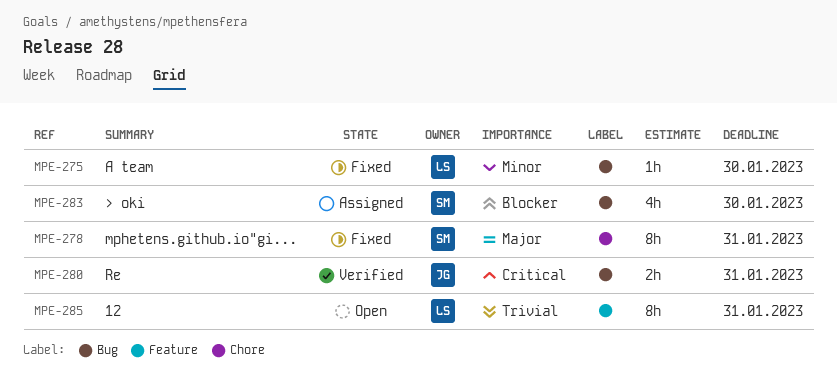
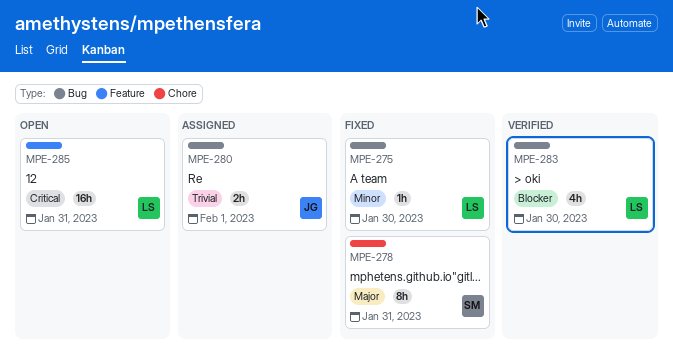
MPE-280, status: Verified -> Assigned
MPE-280, priority: Critical -> Trivial
MPE-280, due: Jan 31 -> Feb 1
MPE-283, status: Assigned -> Verified
MPE-283, owner: SM -> LS
MPE-285, priority: Trivial -> Critical
MPE-285, estimate: 8h -> 16h

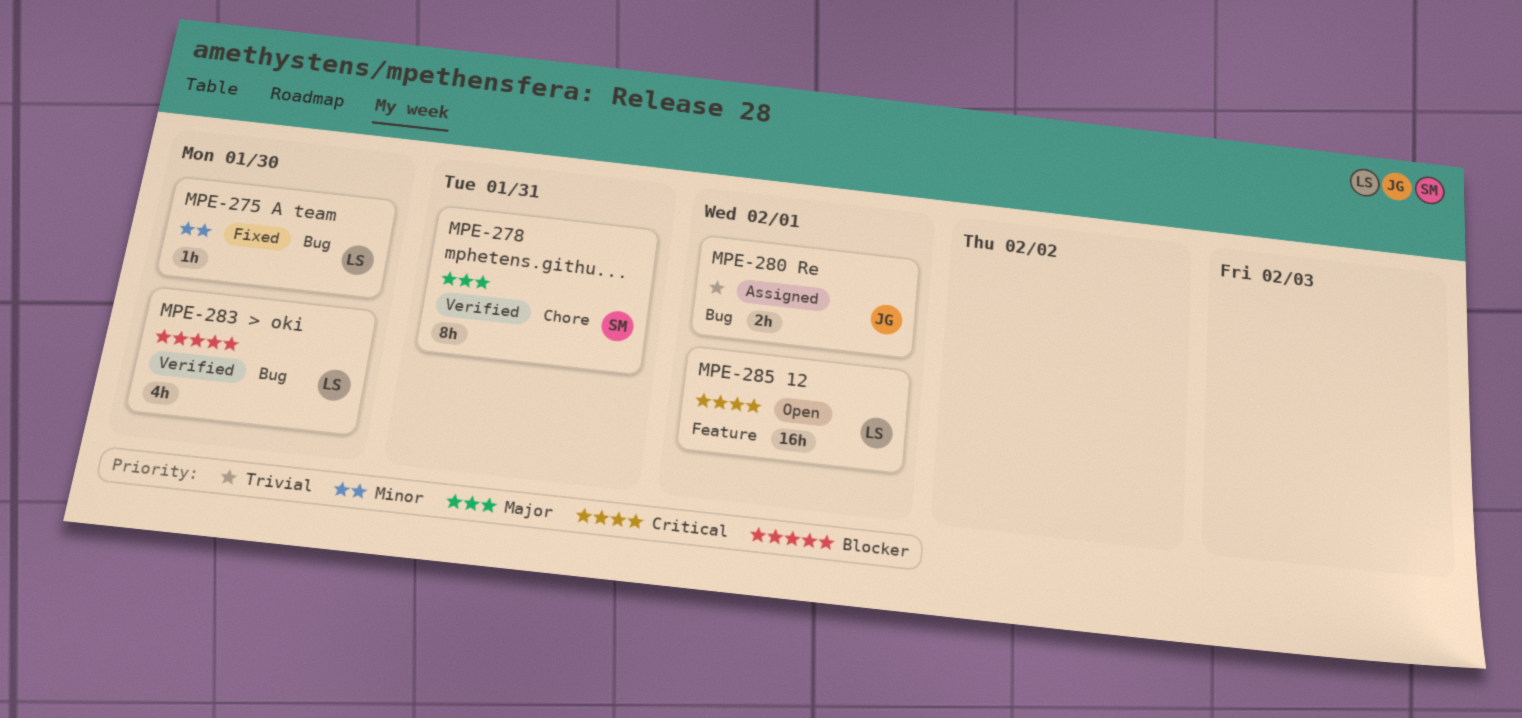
MPE-278, status: Fixed -> Verified
MPE-285, due: Jan 31 -> Feb 1

